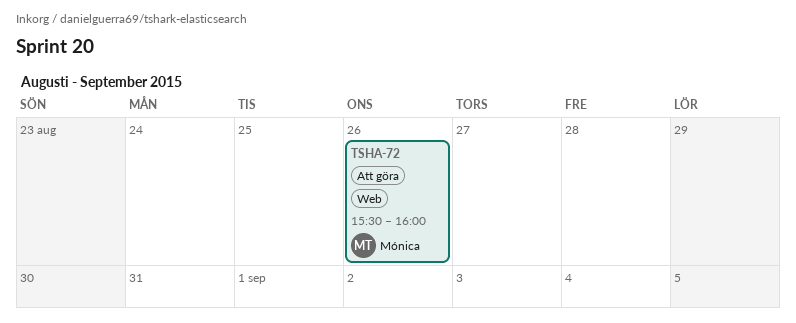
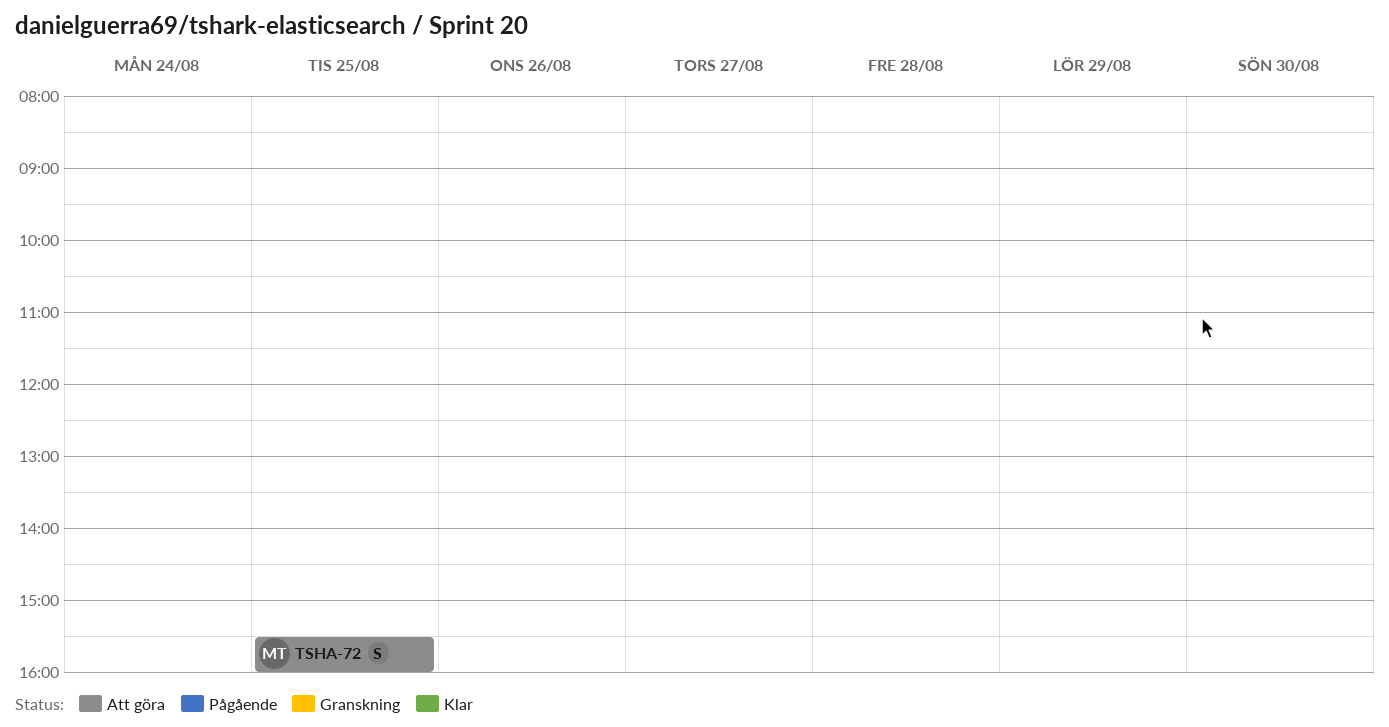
TSHA-72, day: Aug 26 -> Aug 25

